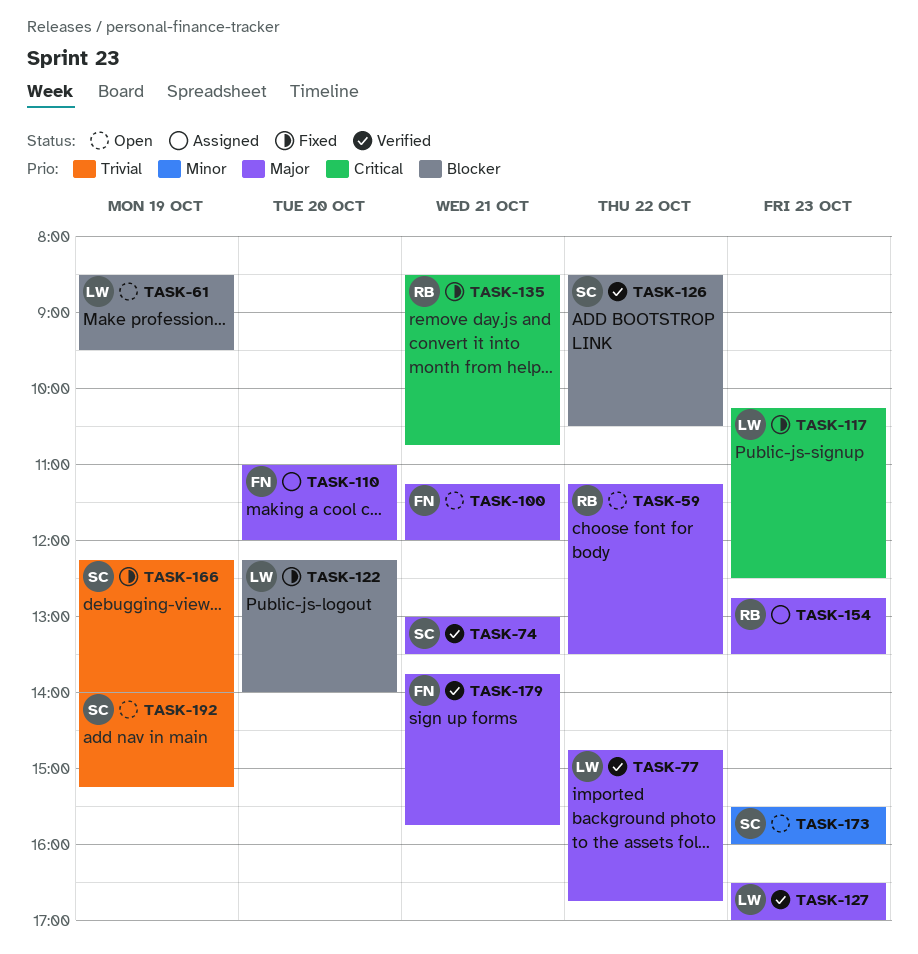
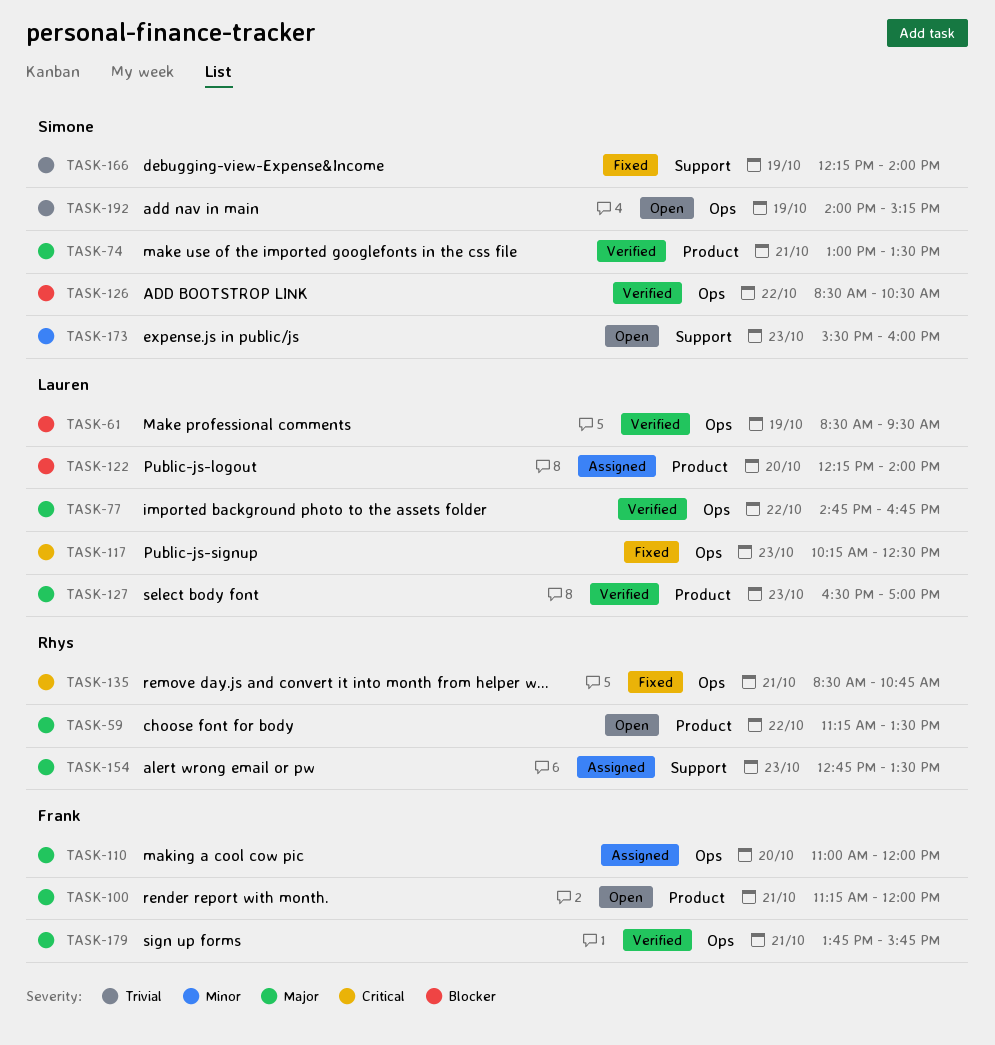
TASK-61, status: Open -> Verified
TASK-122, status: Fixed -> Assigned

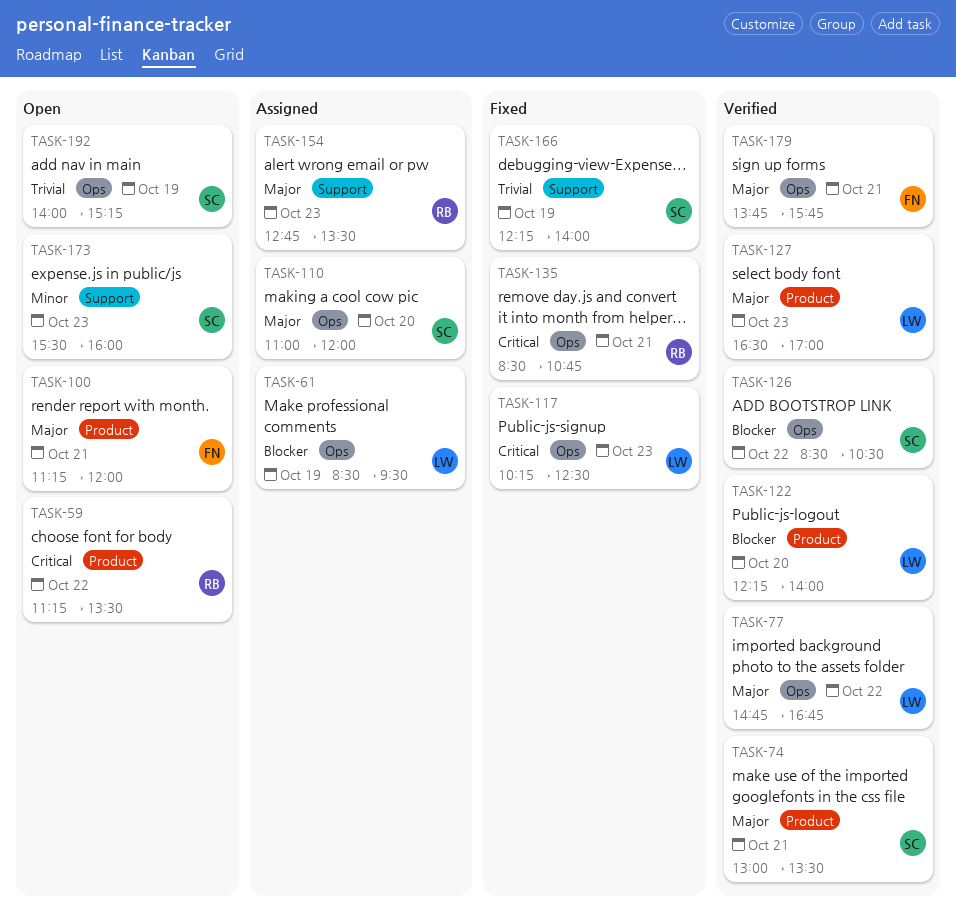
TASK-59, priority: Major -> Critical
TASK-61, status: Verified -> Assigned
TASK-110, owner: Frank -> Simone
TASK-122, status: Assigned -> Verified

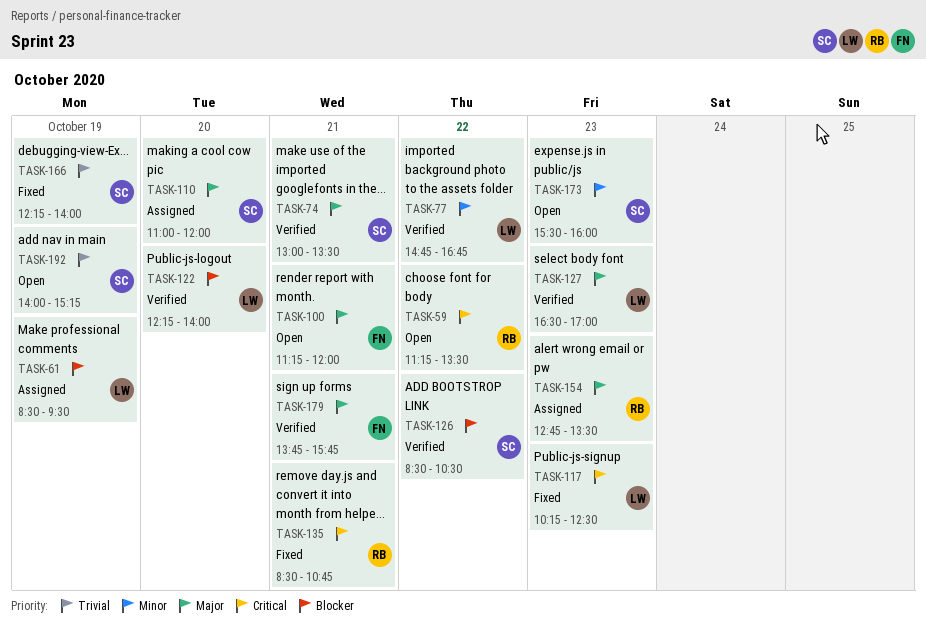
TASK-77, priority: Major -> Minor

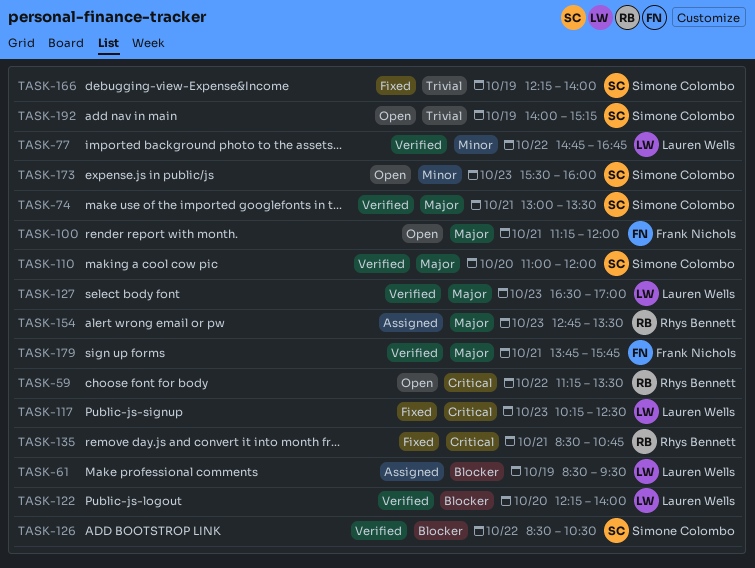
TASK-110, status: Assigned -> Verified

